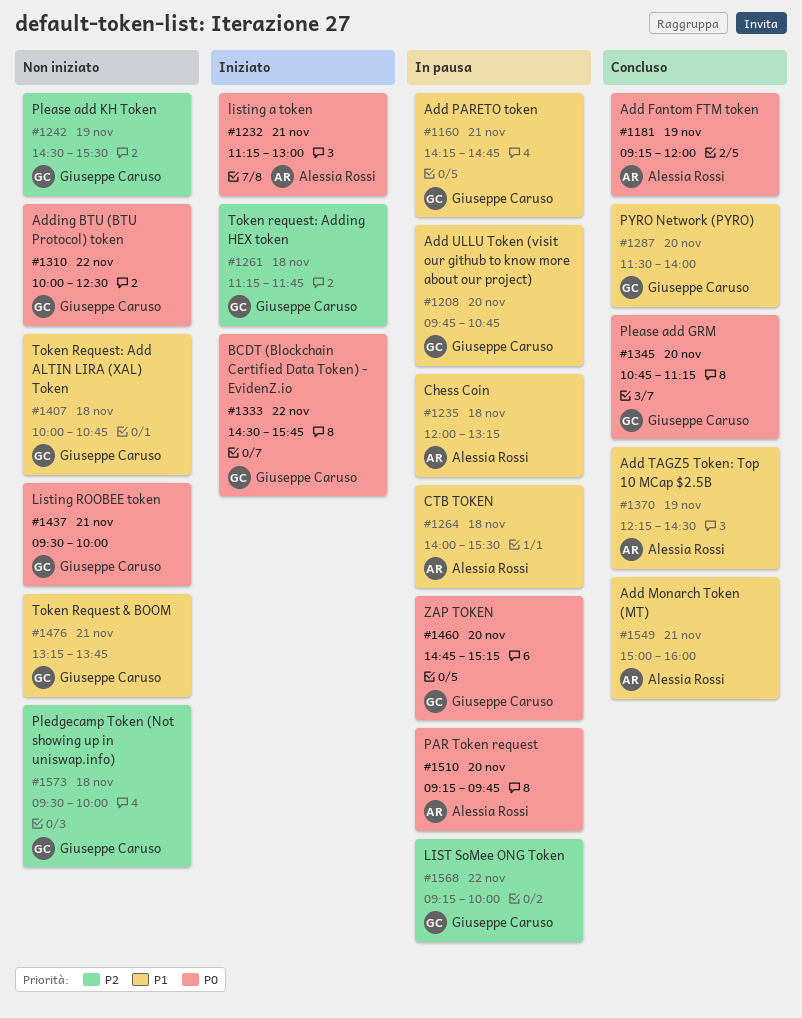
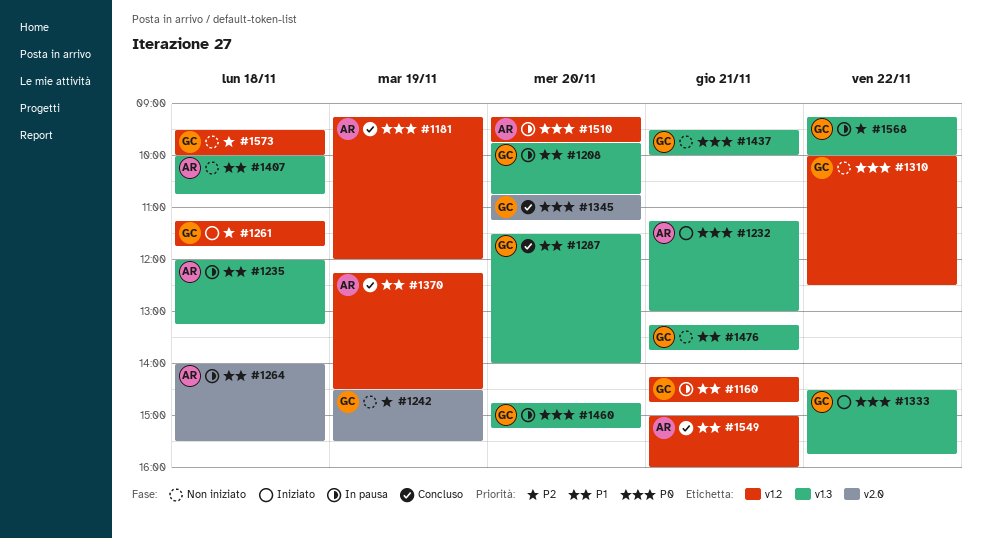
#1407, owner: Giuseppe Caruso -> Alessia Rossi

